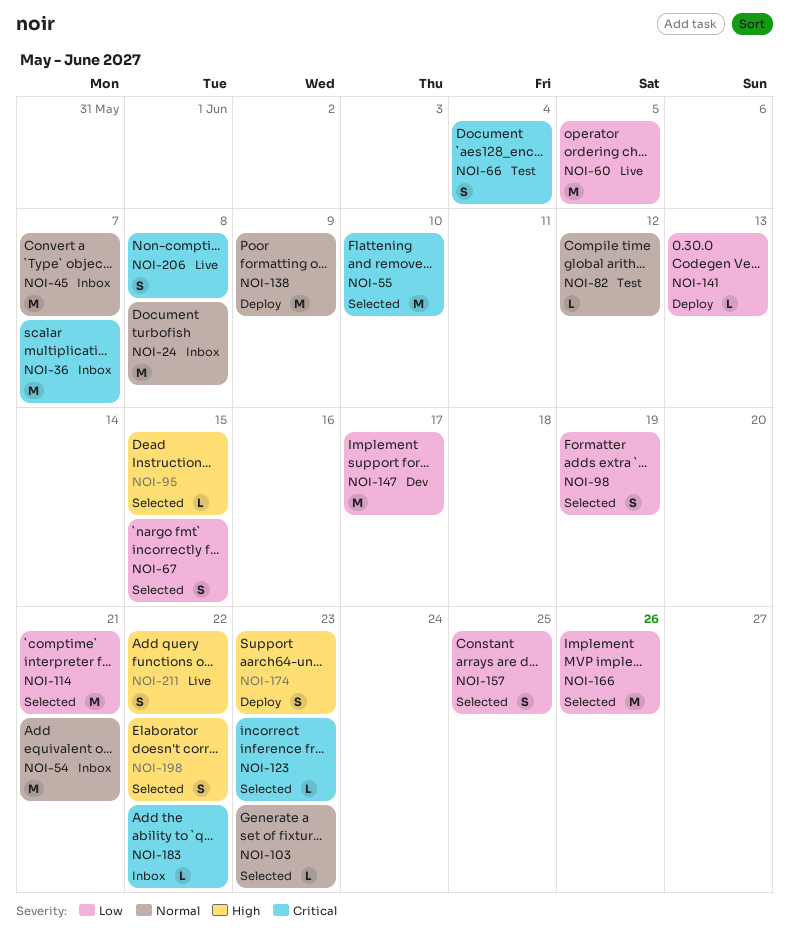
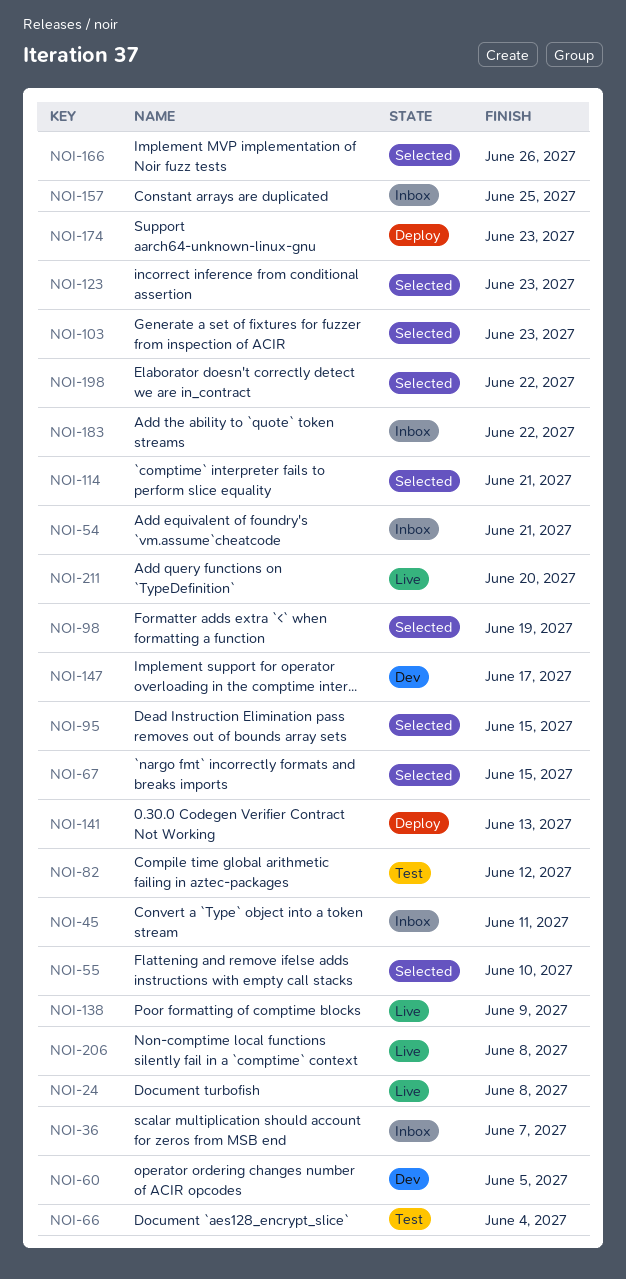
NOI-24, status: Inbox -> Live
NOI-45, due: Jun 7 -> Jun 11
NOI-60, status: Live -> Dev
NOI-138, status: Deploy -> Live
NOI-157, status: Selected -> Inbox
NOI-211, due: Jun 22 -> Jun 20

